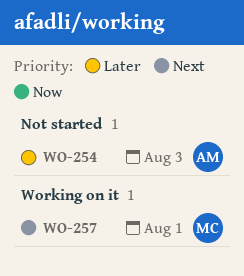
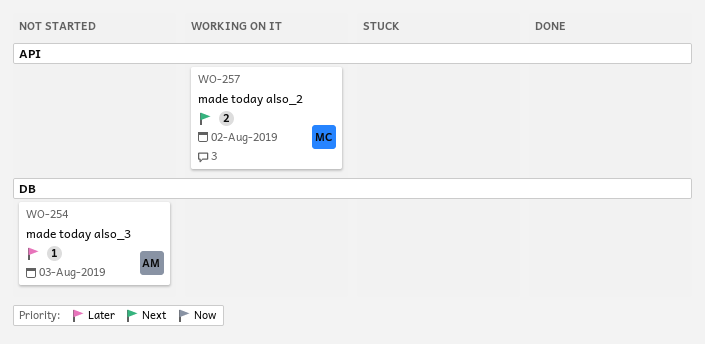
WO-257, due: Aug 1 -> Aug 2

